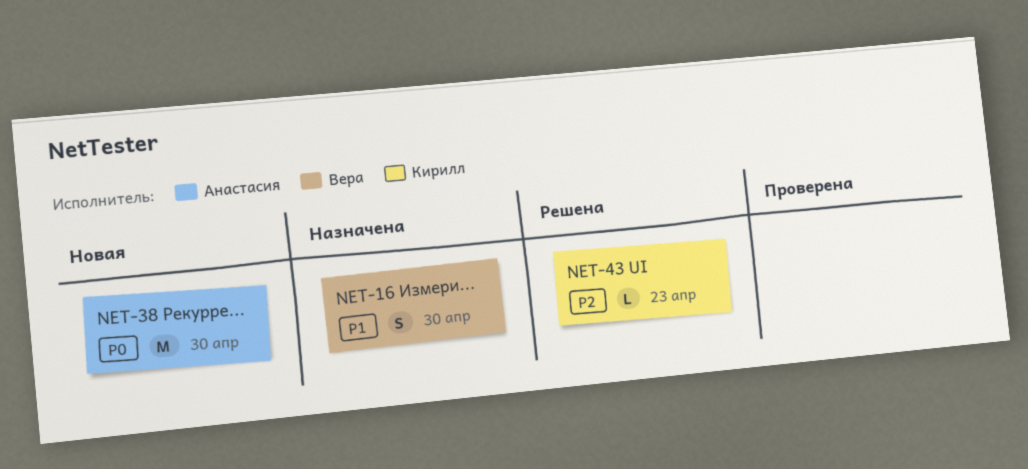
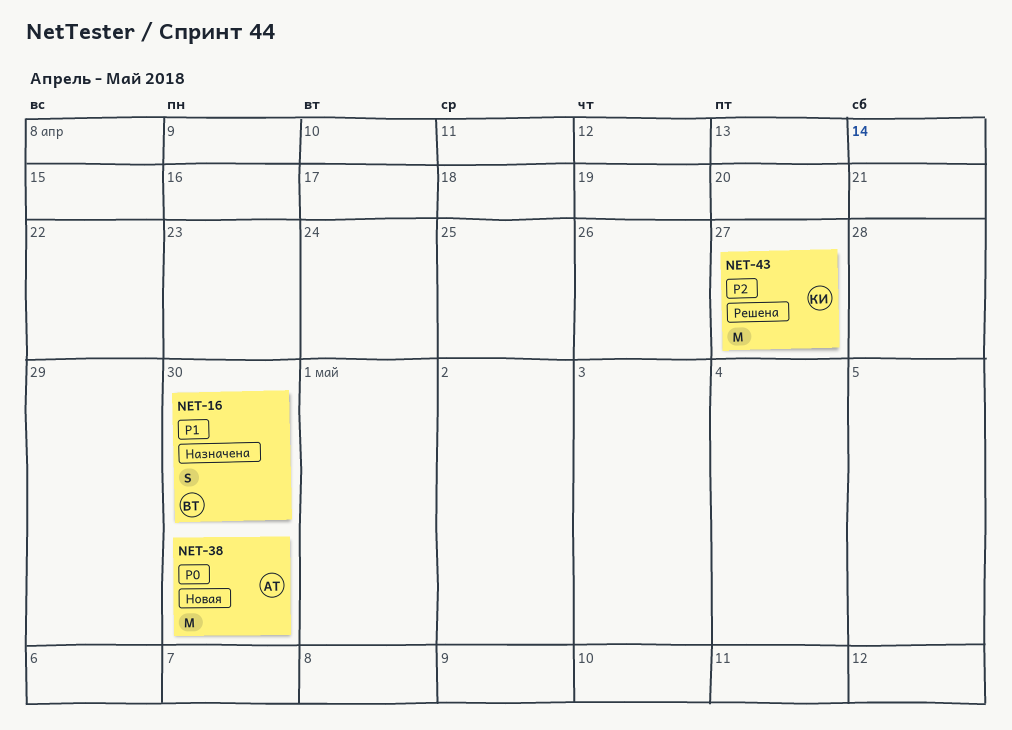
NET-43, estimate: L -> M
NET-43, due: Apr 23 -> Apr 27

